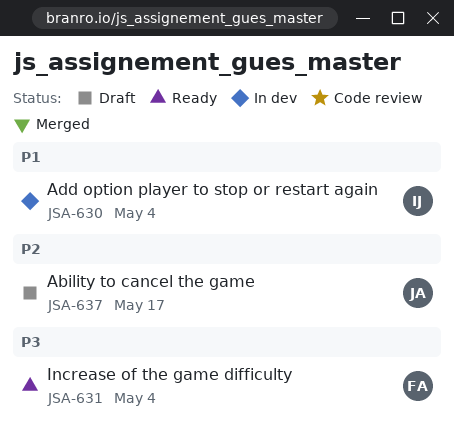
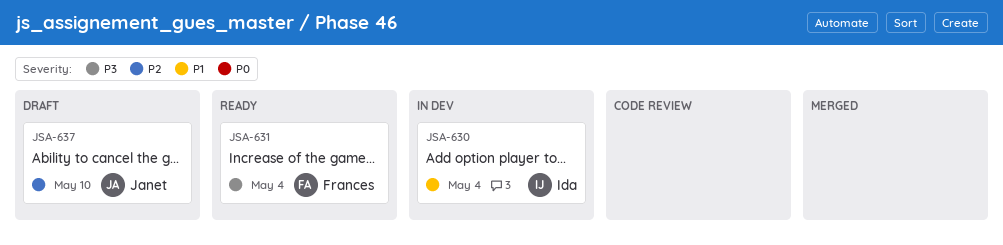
JSA-637, due: May 17 -> May 10

